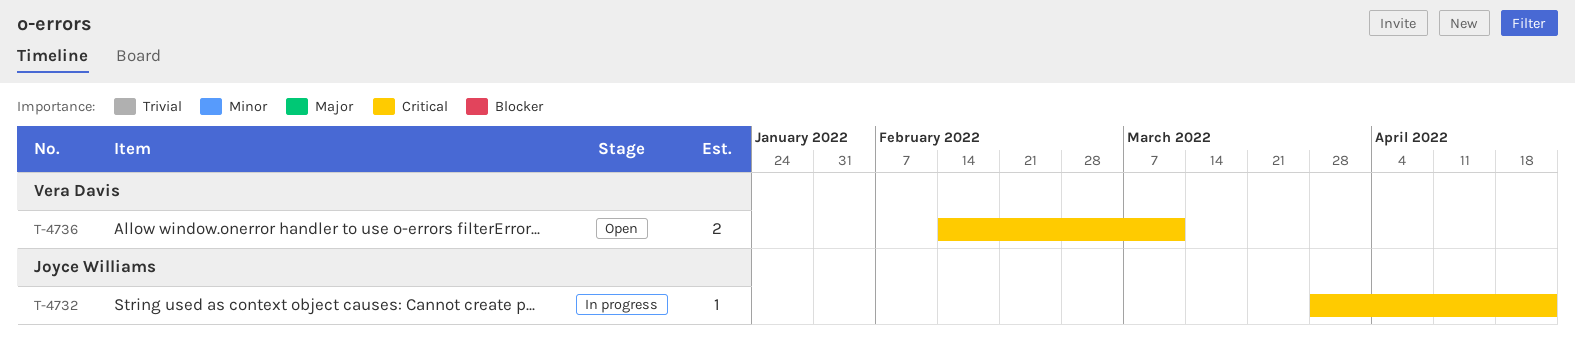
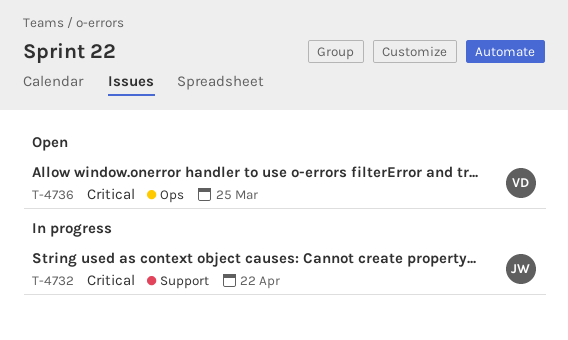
T-4736, due: Mar 11 -> Mar 25

